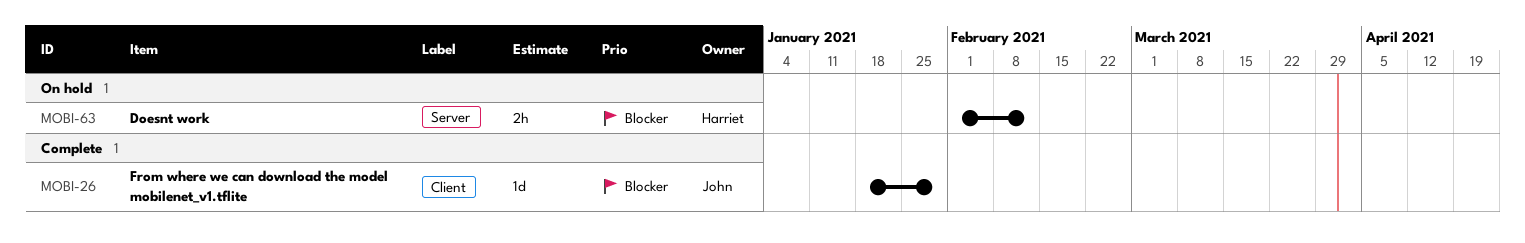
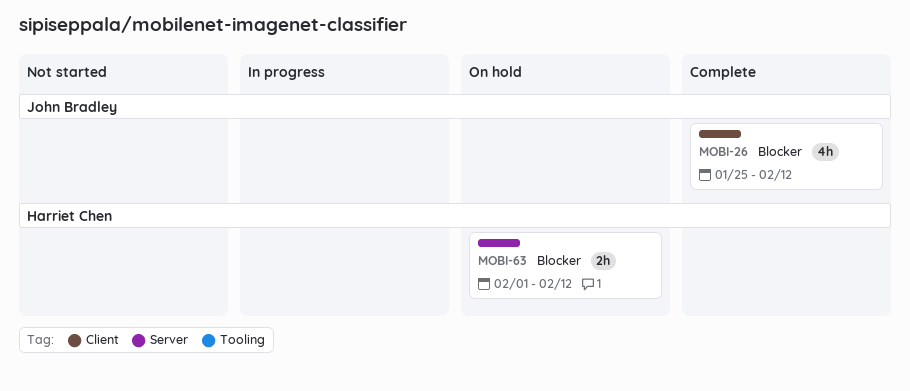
MOBI-26, estimate: 1d -> 4h
MOBI-26, start: Jan 18 -> Jan 25
MOBI-26, due: Jan 29 -> Feb 12

